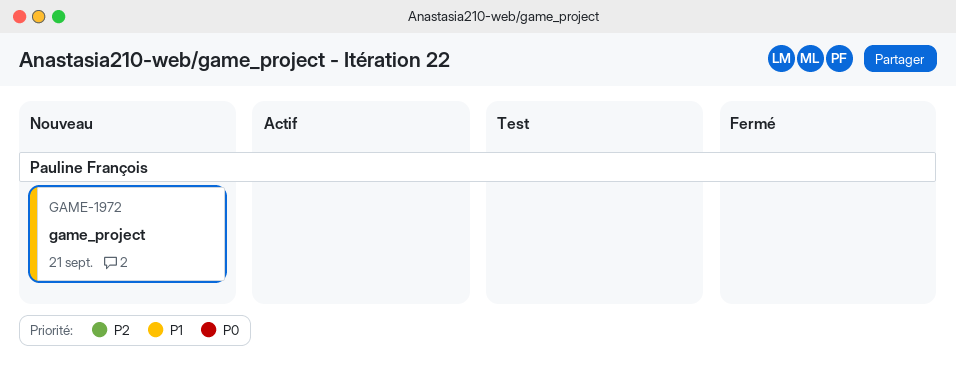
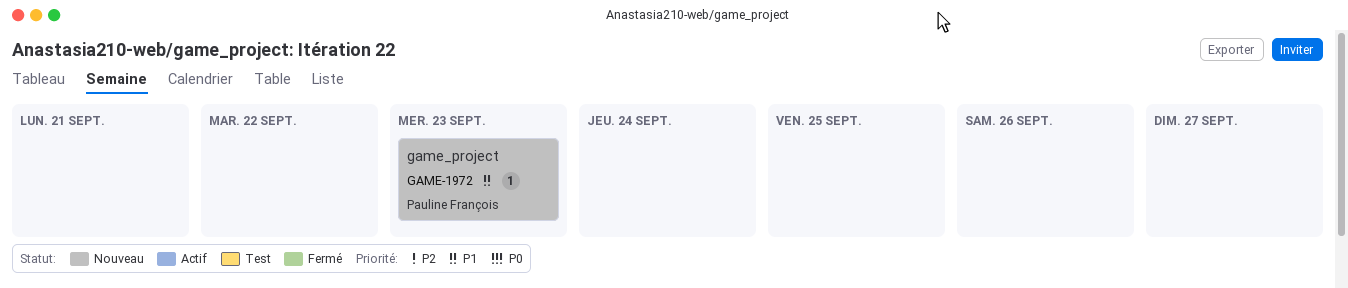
GAME-1972, due: Sep 21 -> Sep 23

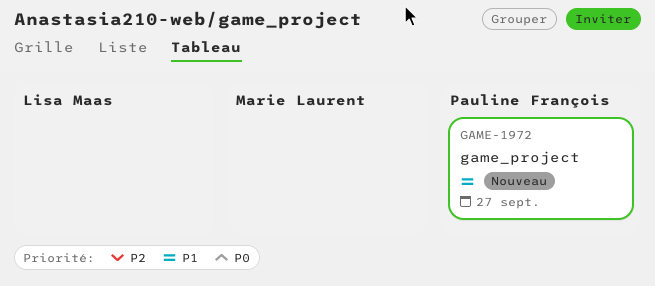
GAME-1972, due: Sep 23 -> Sep 27

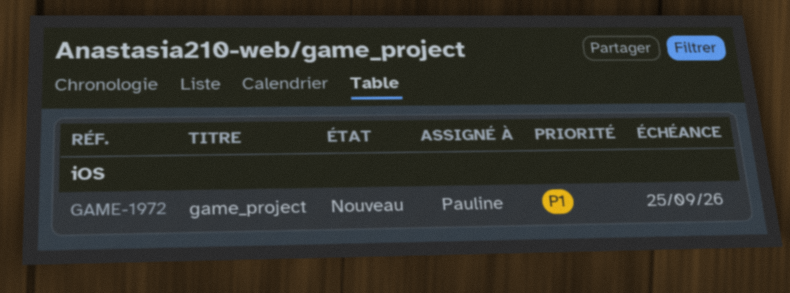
GAME-1972, due: Sep 27 -> Sep 25

